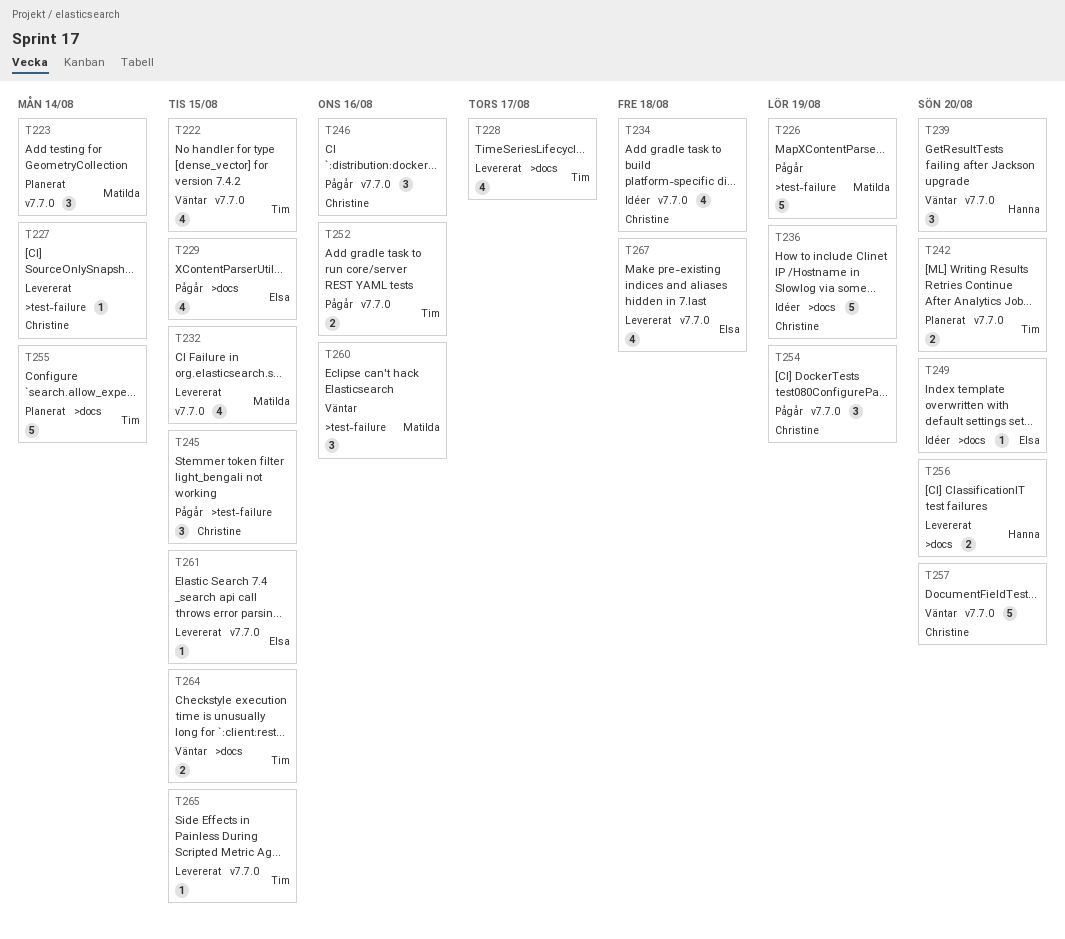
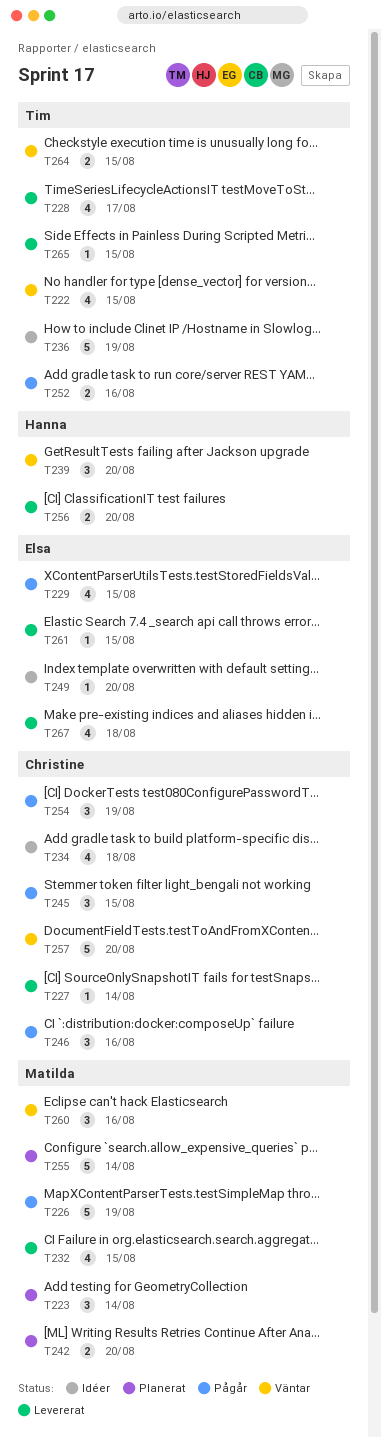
T236, owner: Christine -> Tim
T242, owner: Tim -> Matilda
T255, owner: Tim -> Matilda

